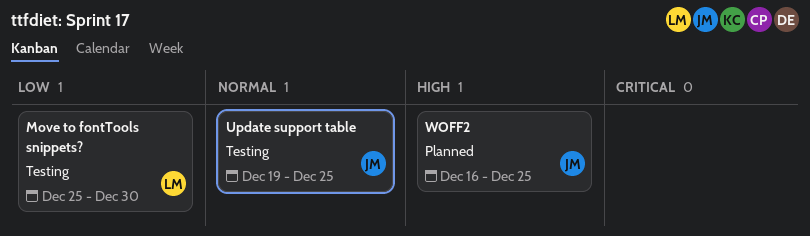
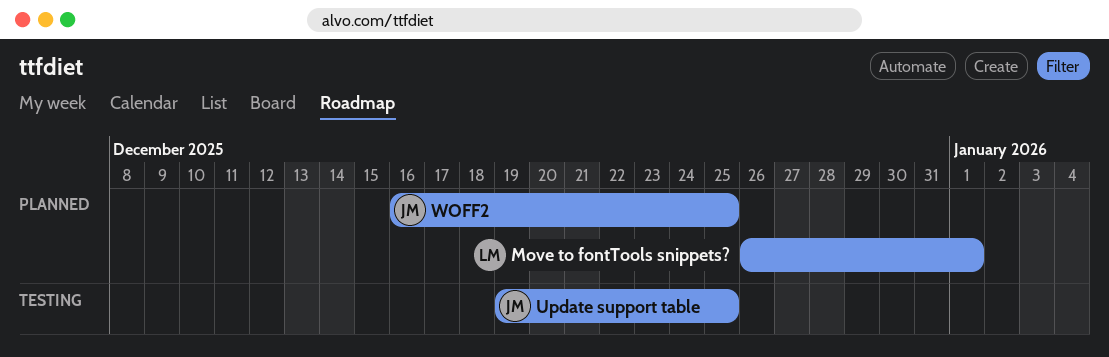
Move to fontTools snippets?, status: Testing -> Planned
Move to fontTools snippets?, start: Dec 25 -> Dec 26
Move to fontTools snippets?, due: Dec 30 -> Jan 1

